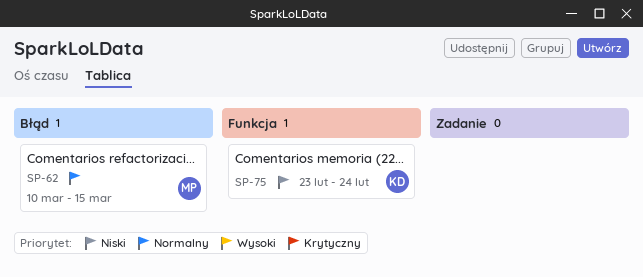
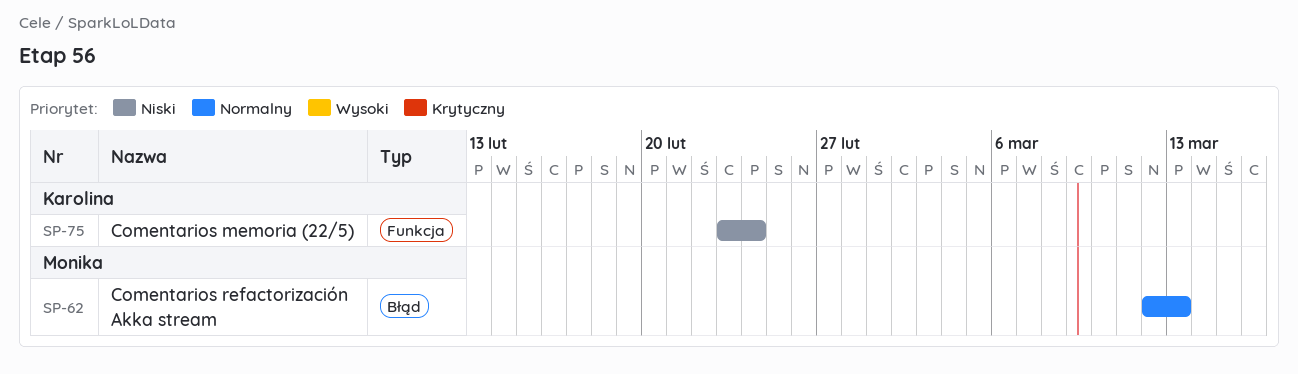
SP-62, start: Mar 10 -> Mar 12
SP-62, due: Mar 15 -> Mar 13

